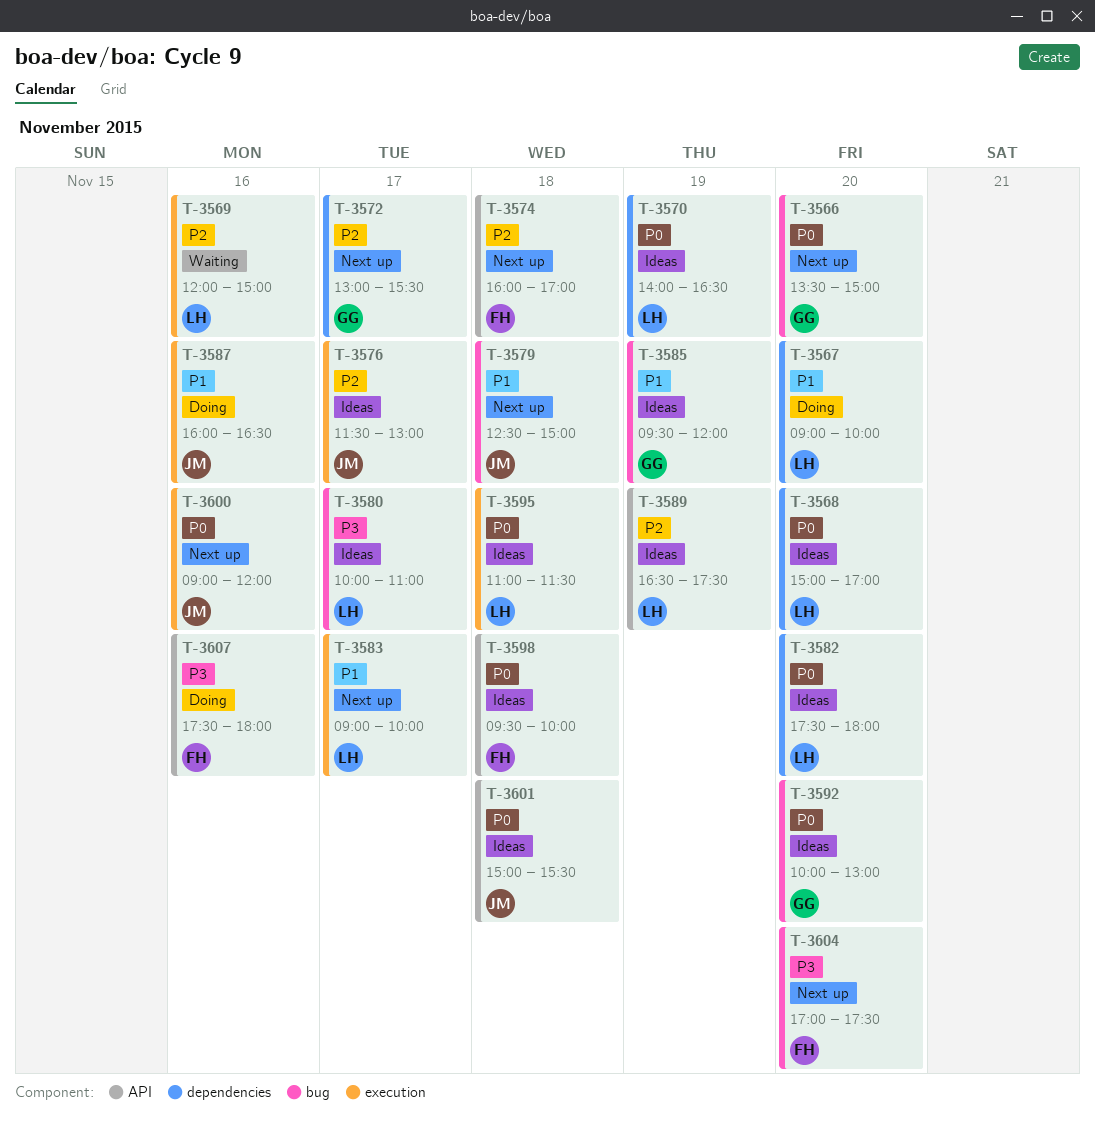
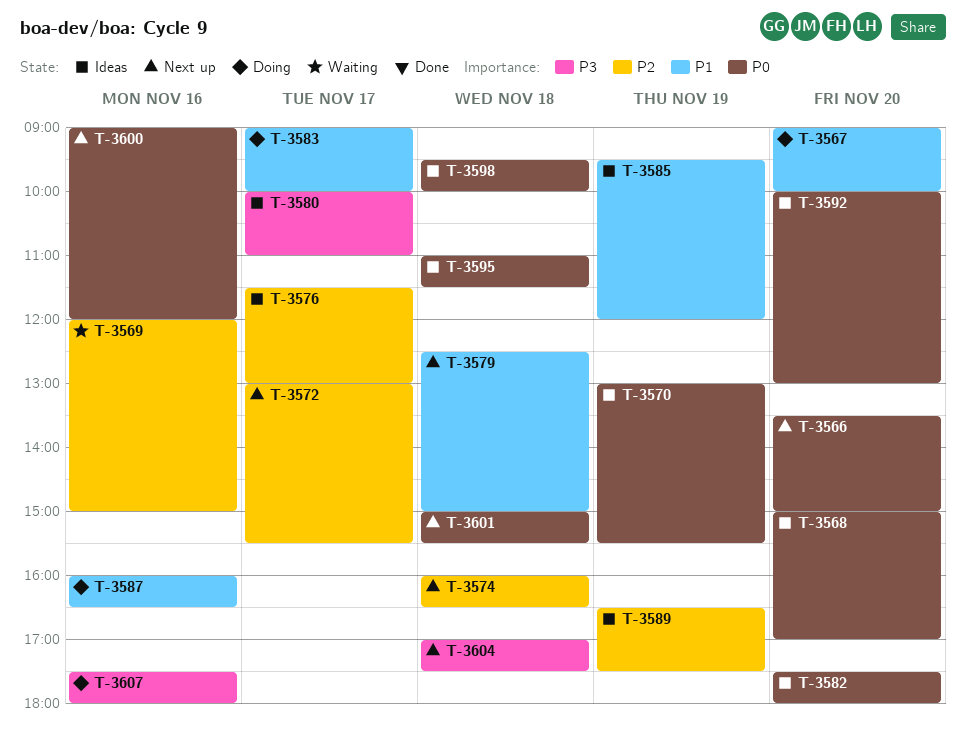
T-3570, begins: 14:00 -> 13:00
T-3570, ends: 16:30 -> 15:30
T-3574, ends: 17:00 -> 16:30
T-3583, status: Next up -> Doing
T-3601, status: Ideas -> Next up
T-3604, day: Nov 20 -> Nov 18

